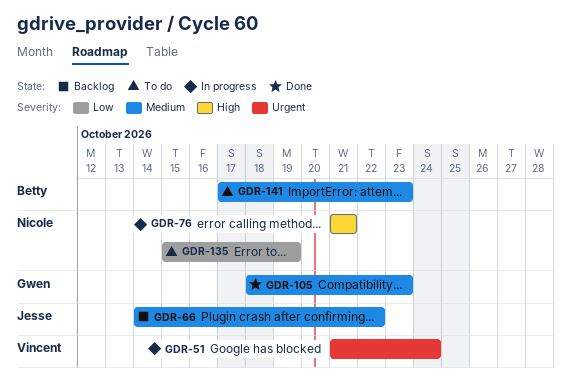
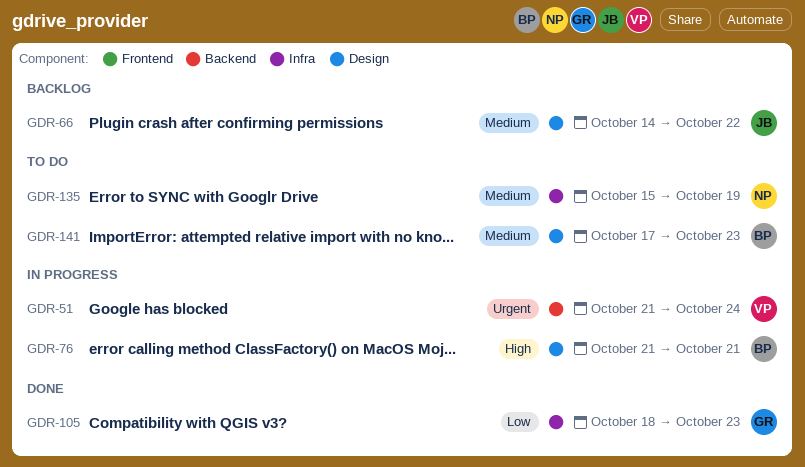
GDR-76, owner: Nicole -> Betty
GDR-105, priority: Medium -> Low
GDR-135, priority: Low -> Medium

